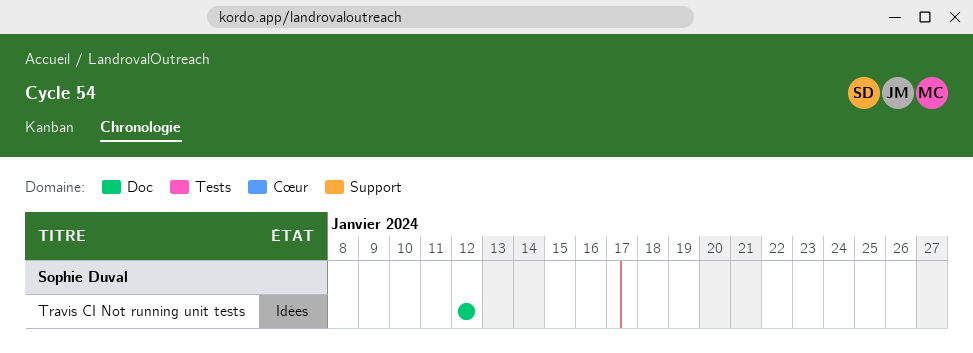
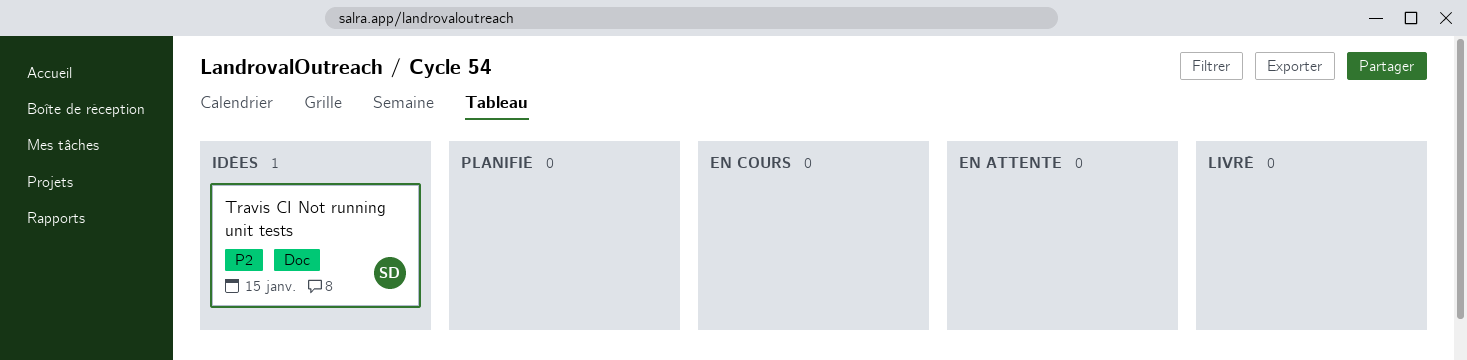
Travis CI Not running unit tests, due: Jan 12 -> Jan 15

